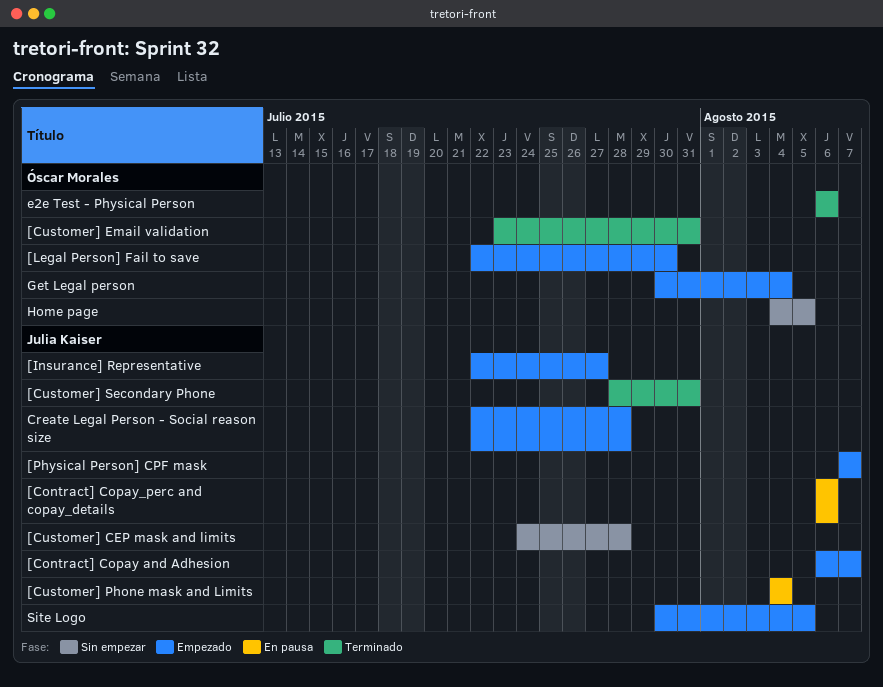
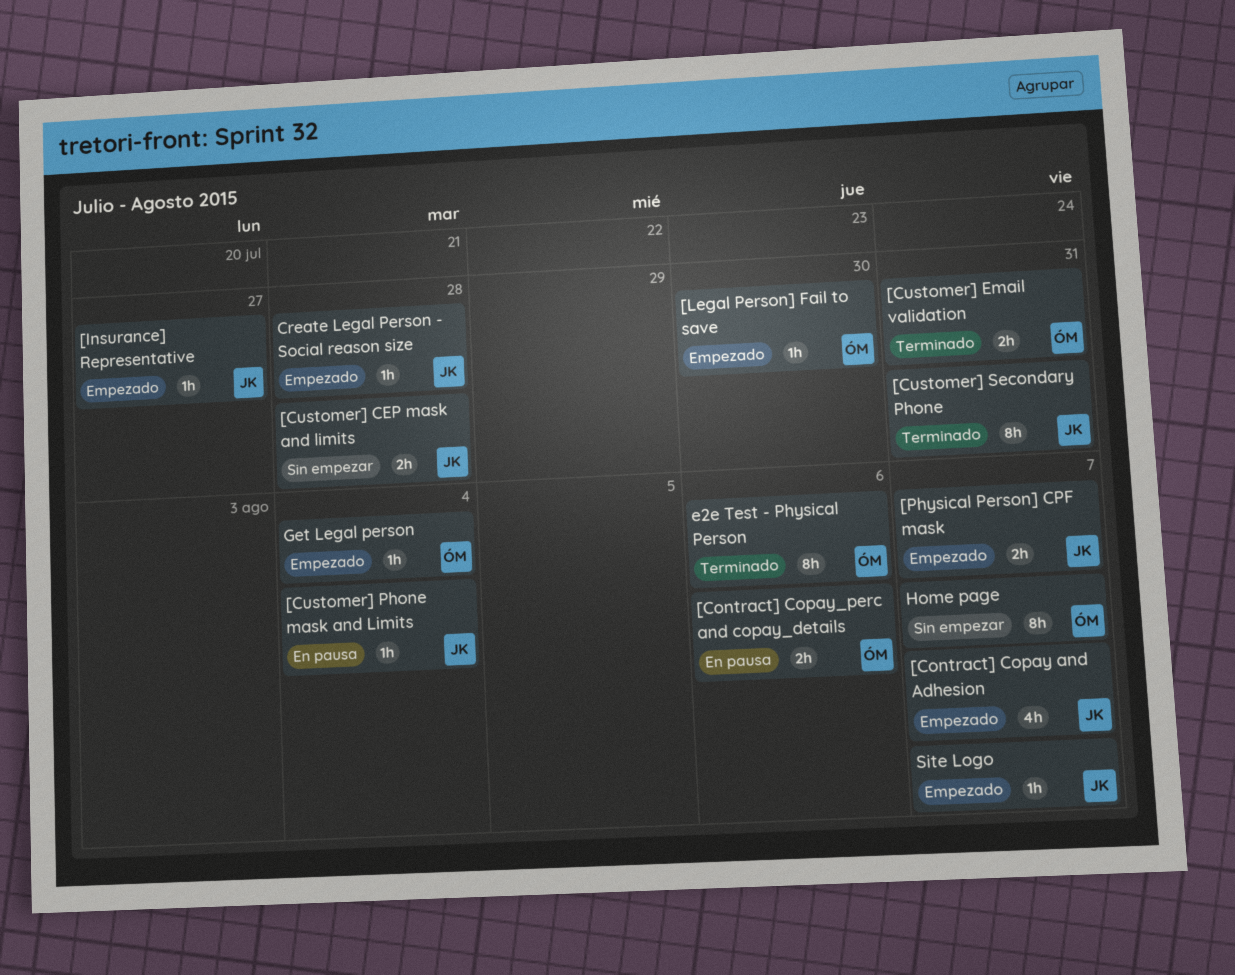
[Contract] Copay_perc and copay_details, owner: Julia Kaiser -> Óscar Morales
Home page, due: Aug 5 -> Aug 7
Site Logo, due: Aug 5 -> Aug 7

